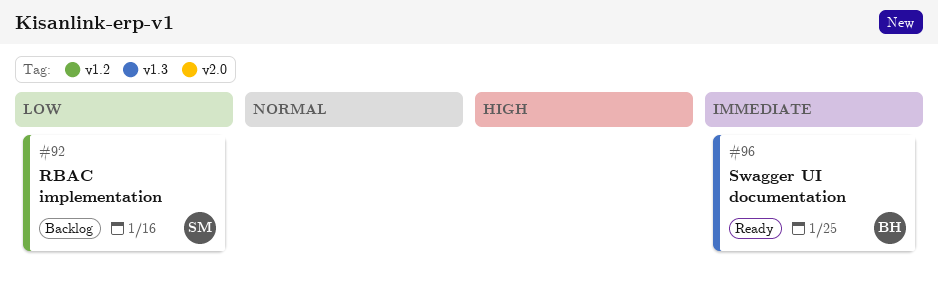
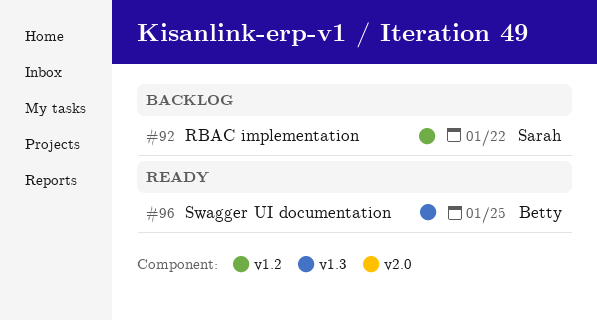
#92, due: Jan 16 -> Jan 22

